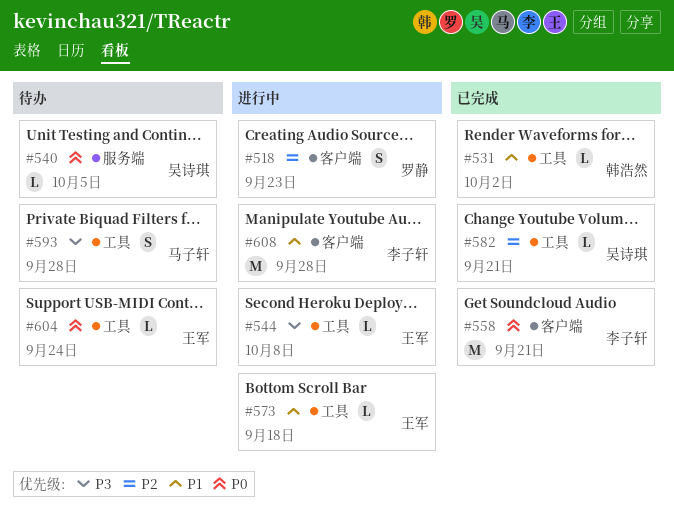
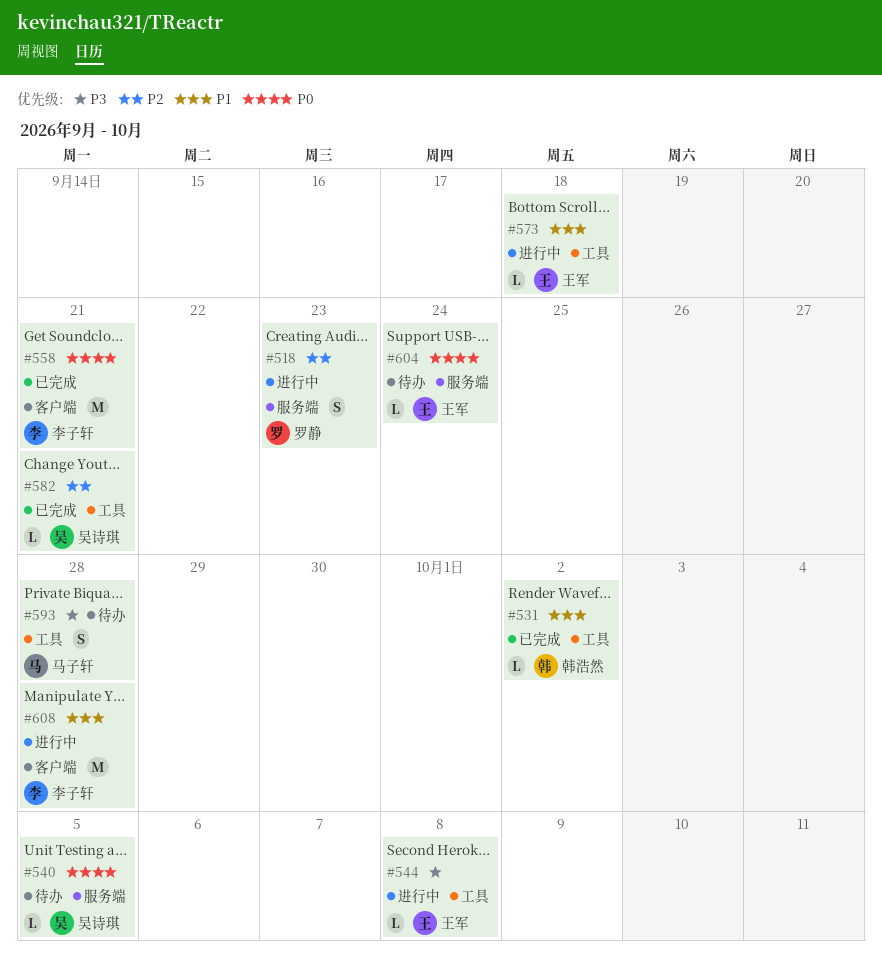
#518, label: 客户端 -> 服务端
#604, label: 工具 -> 服务端

